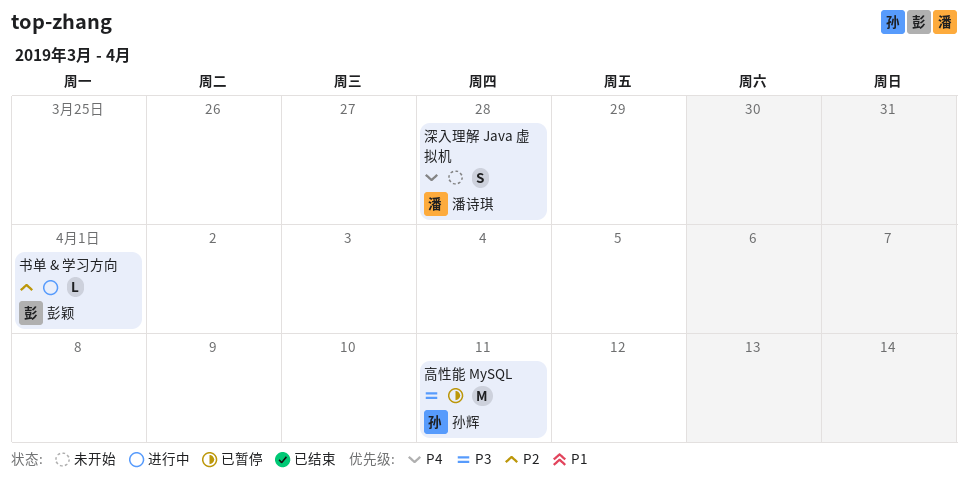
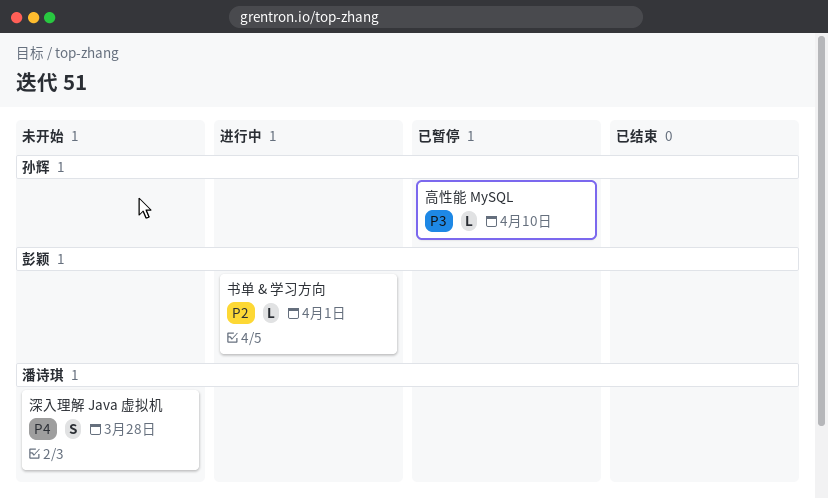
高性能 MySQL, estimate: M -> L
高性能 MySQL, due: Apr 11 -> Apr 10

